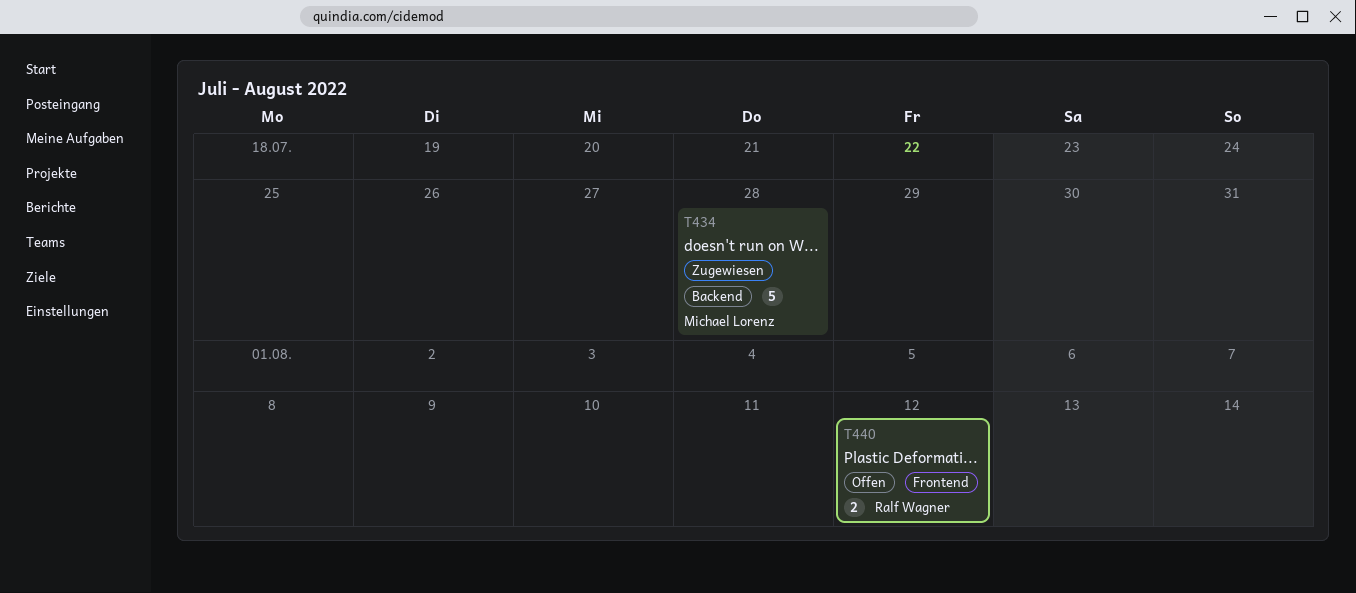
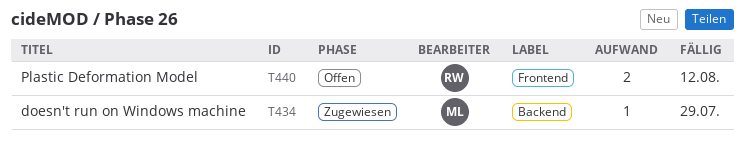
T434, estimate: 5 -> 1
T434, due: Jul 28 -> Jul 29

